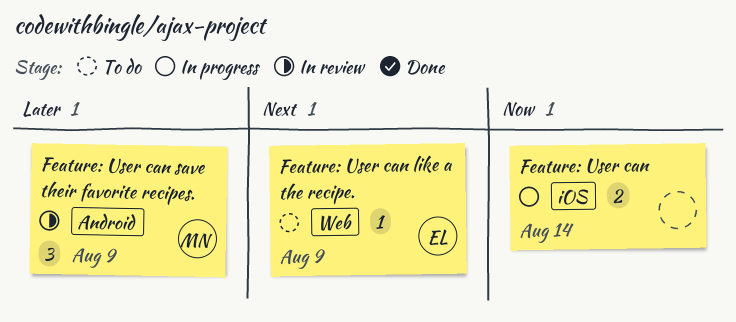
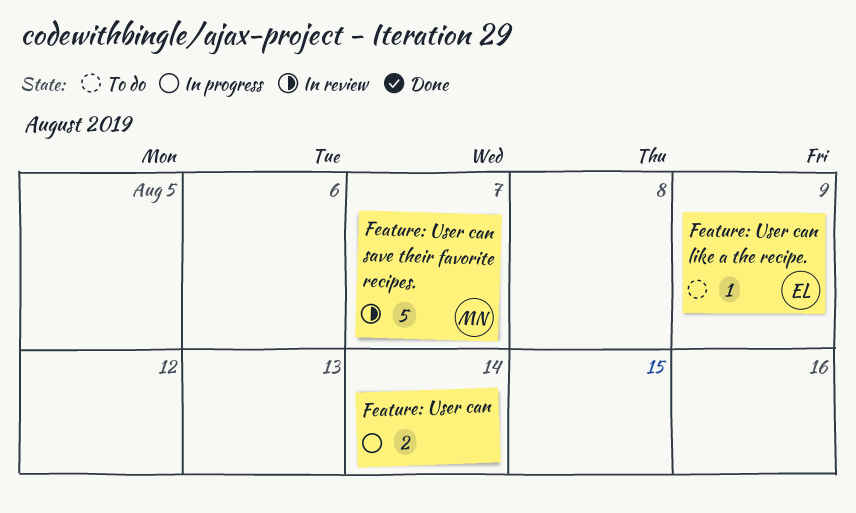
Feature: User can save their favorite recipes., estimate: 3 -> 5
Feature: User can save their favorite recipes., due: Aug 9 -> Aug 7

